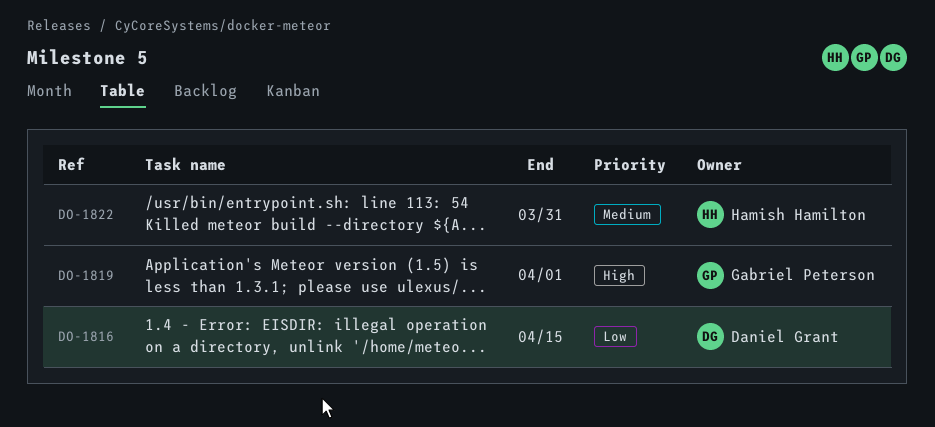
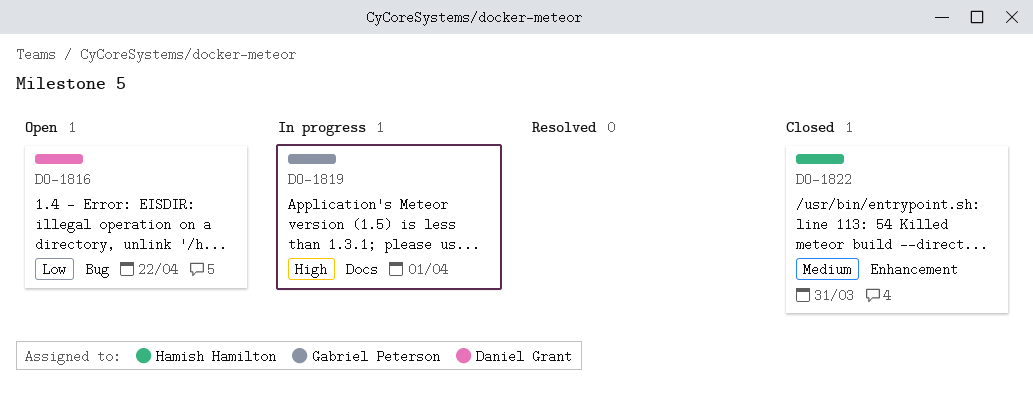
DO-1816, due: Apr 15 -> Apr 22

